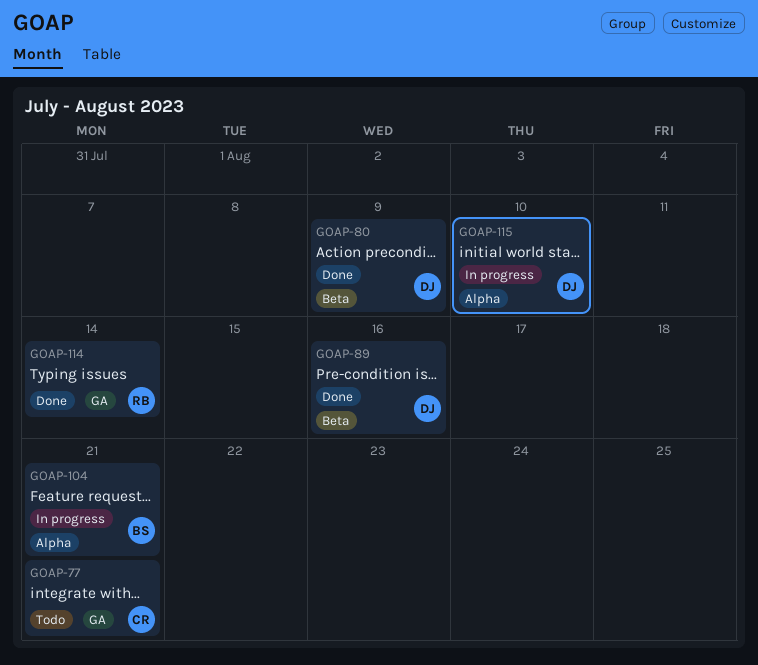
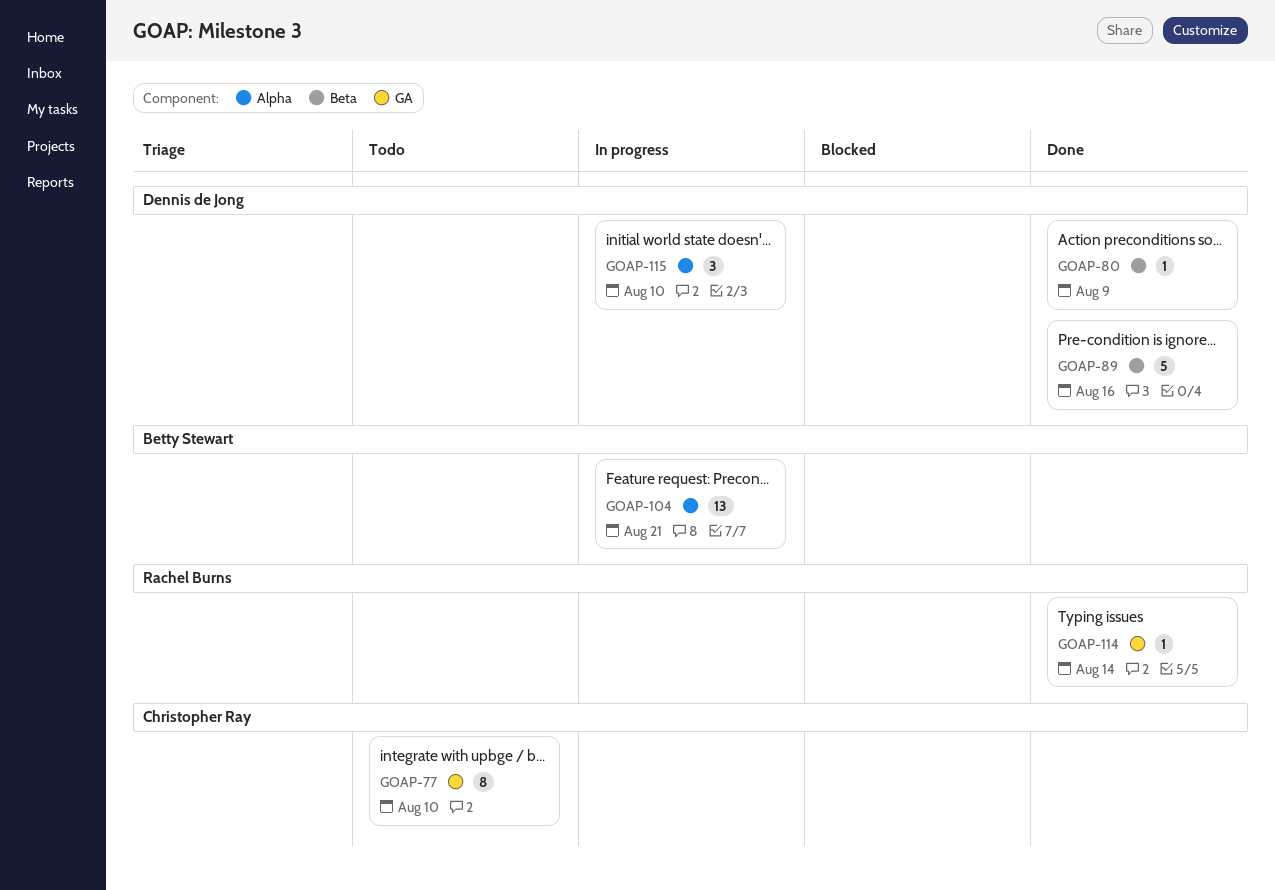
GOAP-77, due: Aug 21 -> Aug 10

